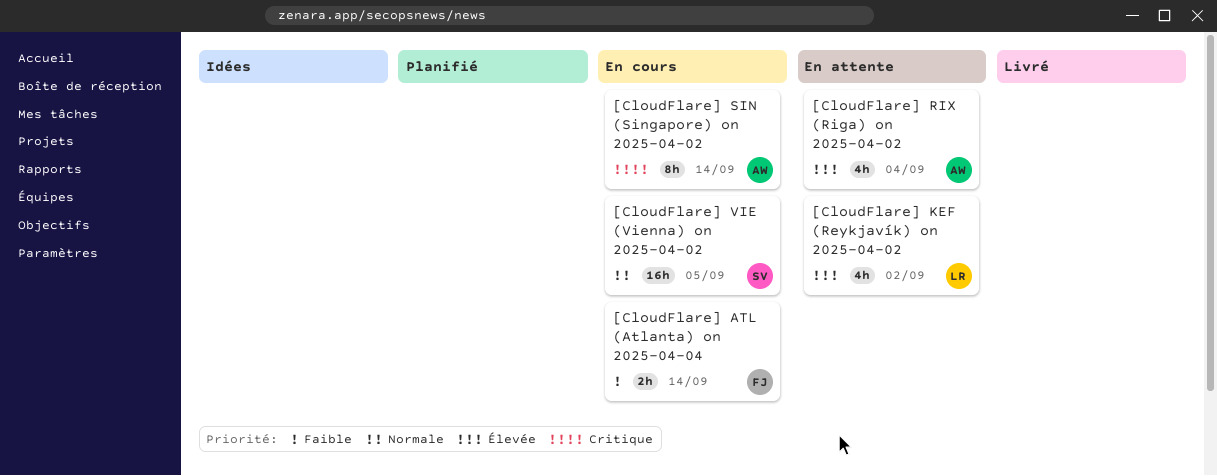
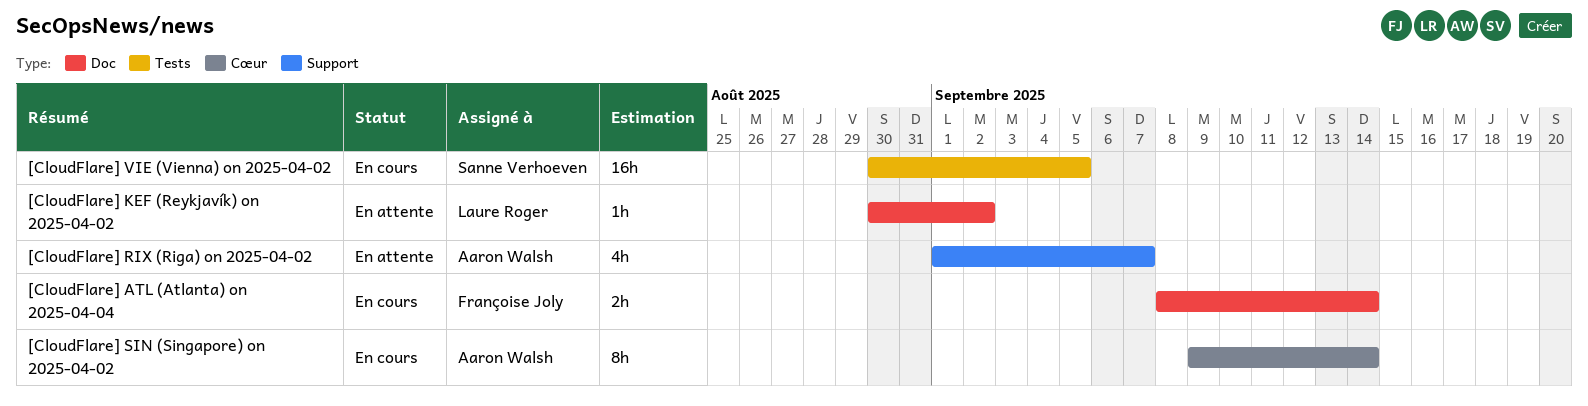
[CloudFlare] KEF (Reykjavík) on 2025-04-02, estimate: 4h -> 1h
[CloudFlare] RIX (Riga) on 2025-04-02, due: Sep 4 -> Sep 7

